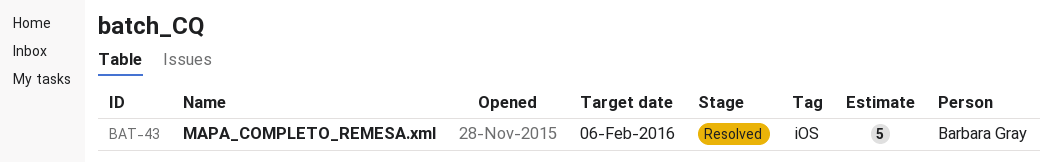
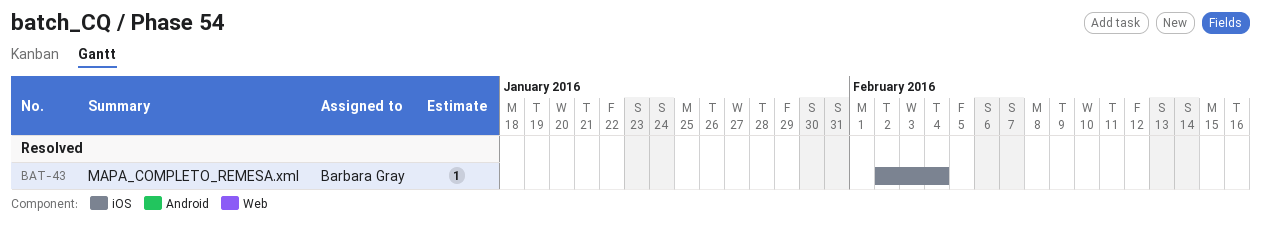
BAT-43, estimate: 5 -> 1
BAT-43, due: Feb 6 -> Feb 4

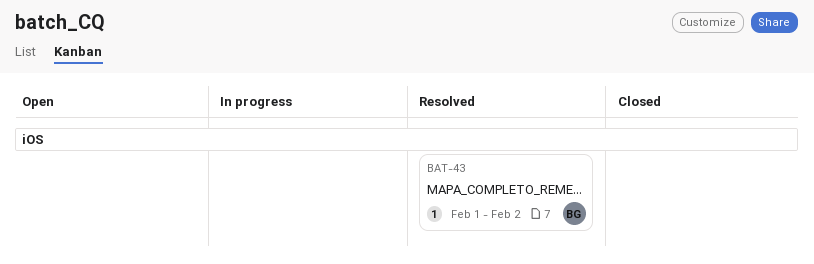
BAT-43, start: Feb 2 -> Feb 1
BAT-43, due: Feb 4 -> Feb 2

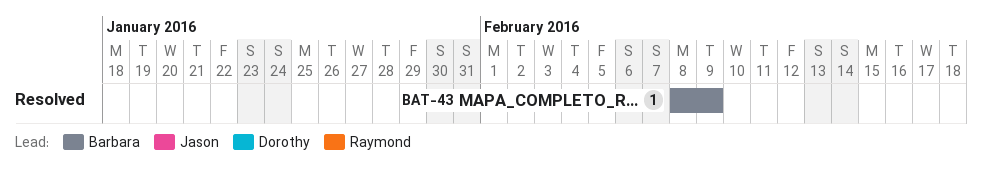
BAT-43, start: Feb 1 -> Feb 8
BAT-43, due: Feb 2 -> Feb 9

